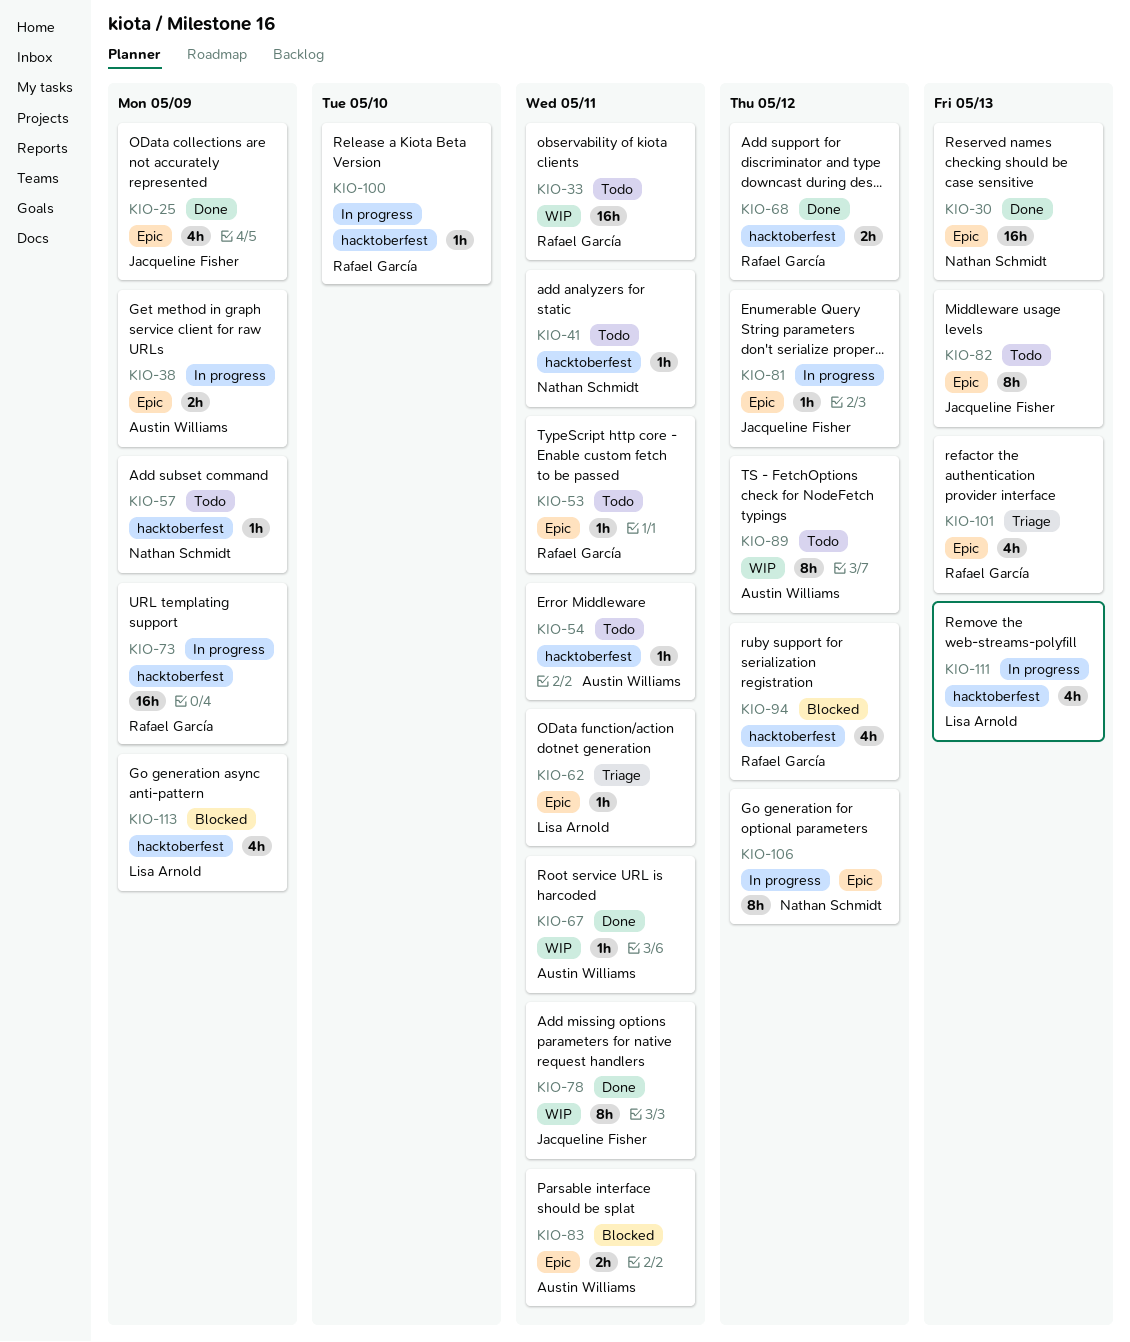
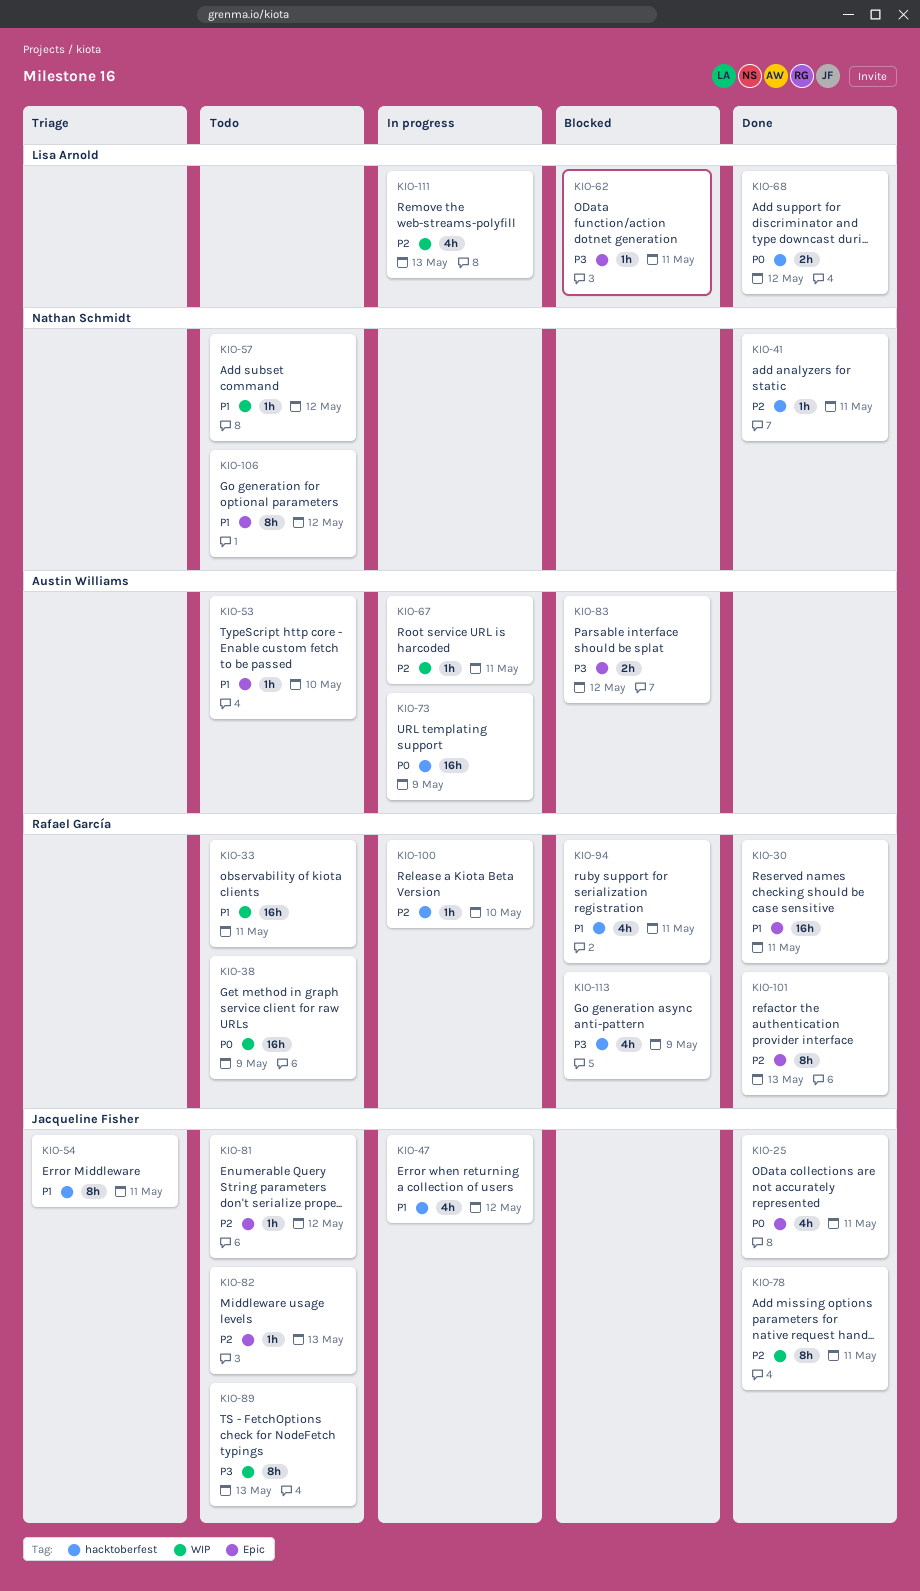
KIO-25, due: May 9 -> May 11
KIO-30, owner: Nathan Schmidt -> Rafael García
KIO-30, due: May 13 -> May 11
KIO-38, status: In progress -> Todo
KIO-38, owner: Austin Williams -> Rafael García
KIO-38, label: Epic -> WIP
KIO-38, estimate: 2h -> 16h
KIO-41, status: Todo -> Done
KIO-47: none -> present
KIO-53, owner: Rafael García -> Austin Williams
KIO-53, due: May 11 -> May 10
KIO-54, status: Todo -> Triage
KIO-54, owner: Austin Williams -> Jacqueline Fisher
KIO-54, estimate: 1h -> 8h
KIO-57, label: hacktoberfest -> WIP
KIO-57, due: May 9 -> May 12
KIO-62, status: Triage -> Blocked
KIO-67, status: Done -> In progress
KIO-68, owner: Rafael García -> Lisa Arnold
KIO-73, owner: Rafael García -> Austin Williams
KIO-81, status: In progress -> Todo
KIO-82, estimate: 8h -> 1h
KIO-83, due: May 11 -> May 12
KIO-89, owner: Austin Williams -> Jacqueline Fisher
KIO-89, due: May 12 -> May 13
KIO-94, due: May 12 -> May 11
KIO-101, status: Triage -> Done
KIO-101, estimate: 4h -> 8h
KIO-106, status: In progress -> Todo
KIO-111, label: hacktoberfest -> WIP
KIO-113, owner: Lisa Arnold -> Rafael García

